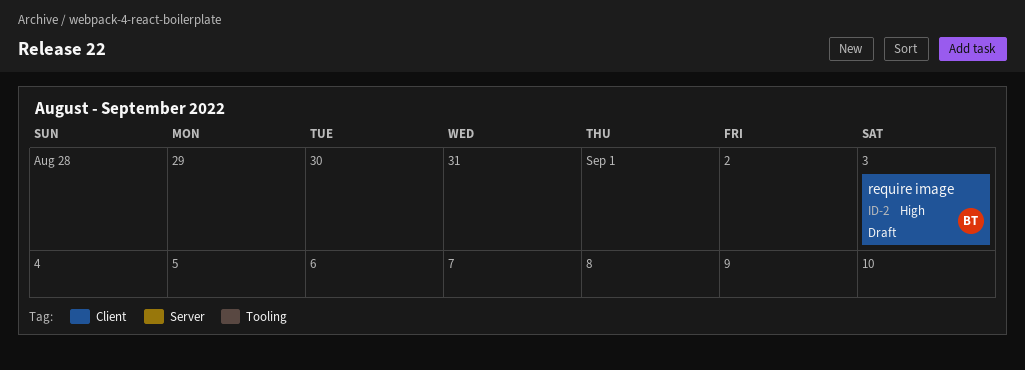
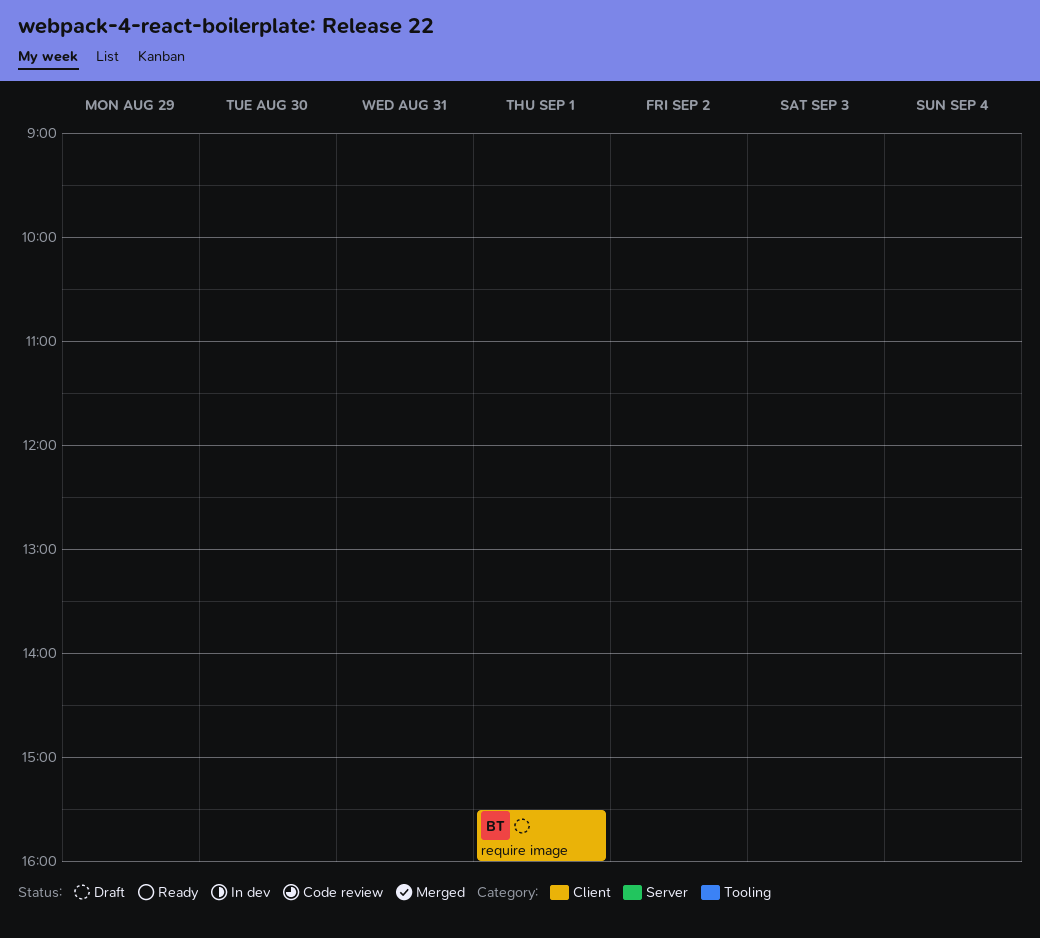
require image, day: Sep 3 -> Sep 1

